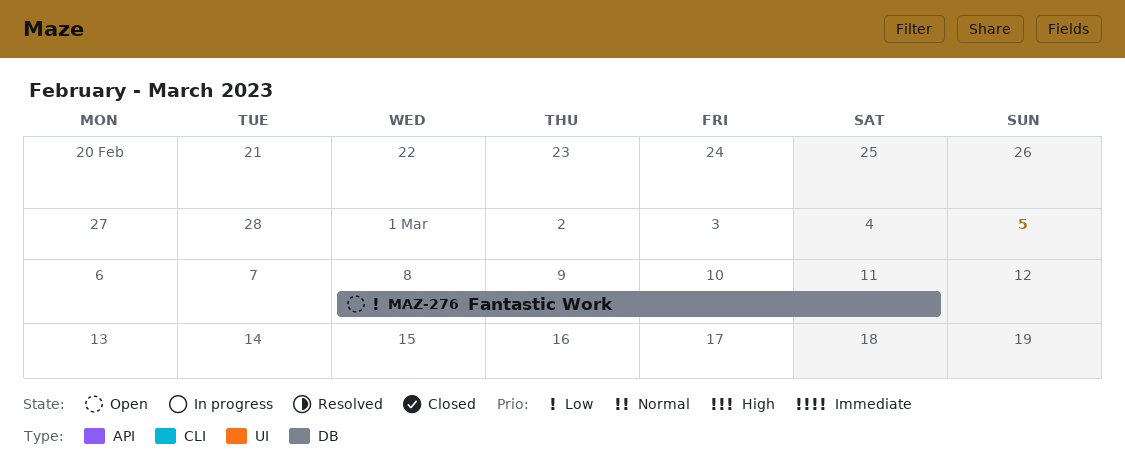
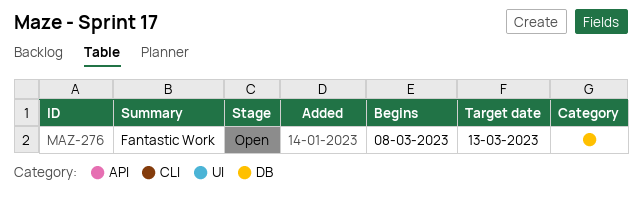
MAZ-276, due: Mar 11 -> Mar 13

